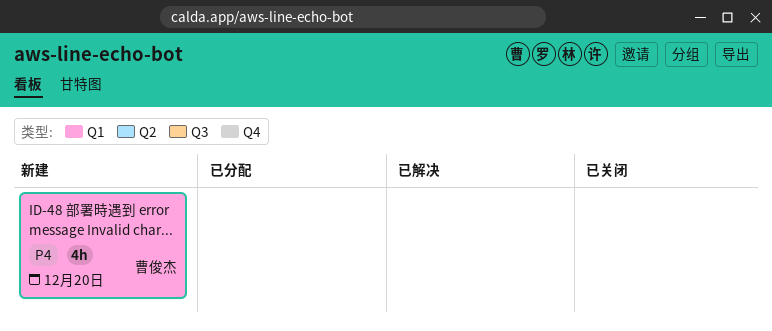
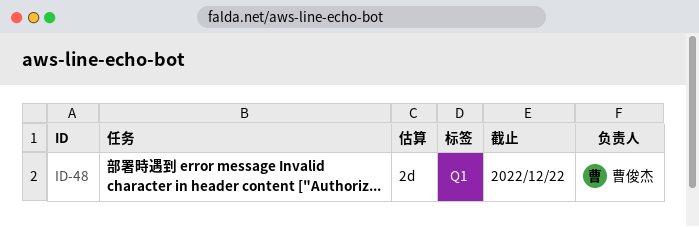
ID-48, estimate: 4h -> 2d
ID-48, due: Dec 20 -> Dec 22

